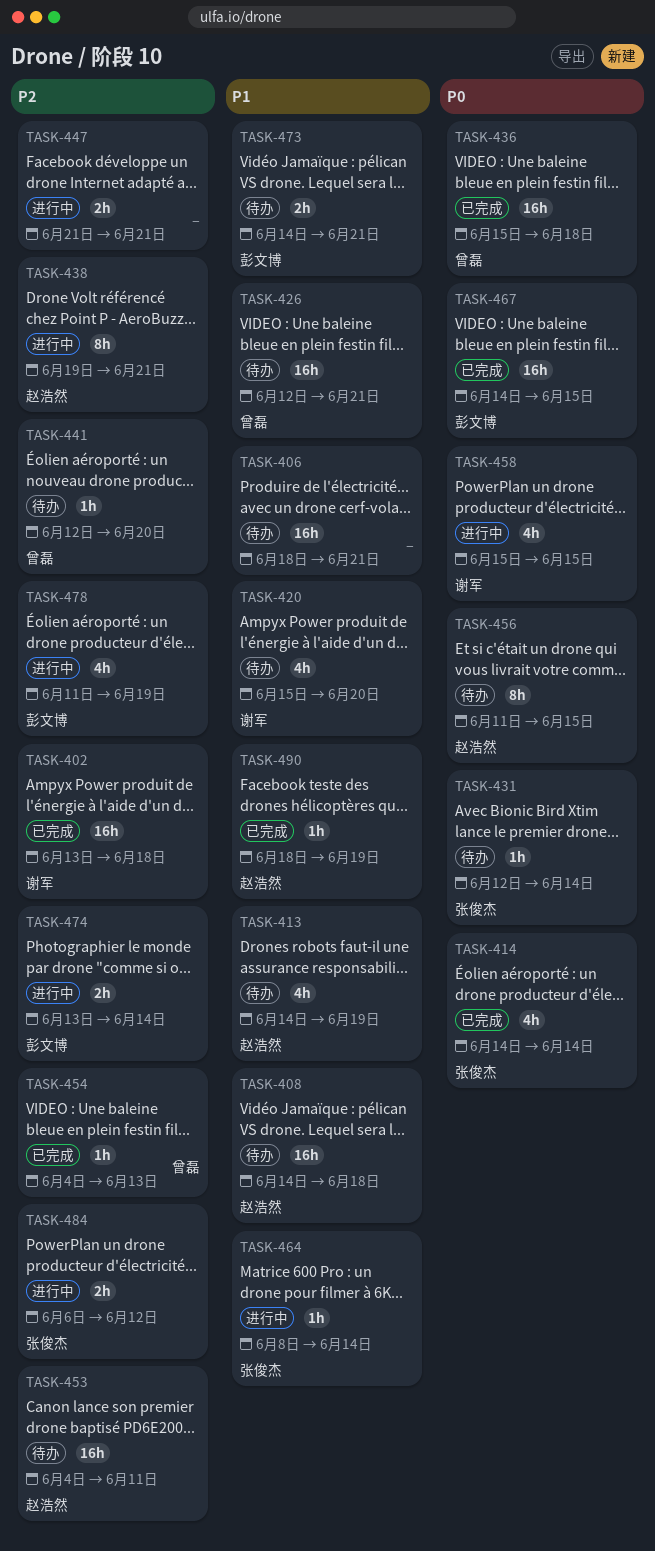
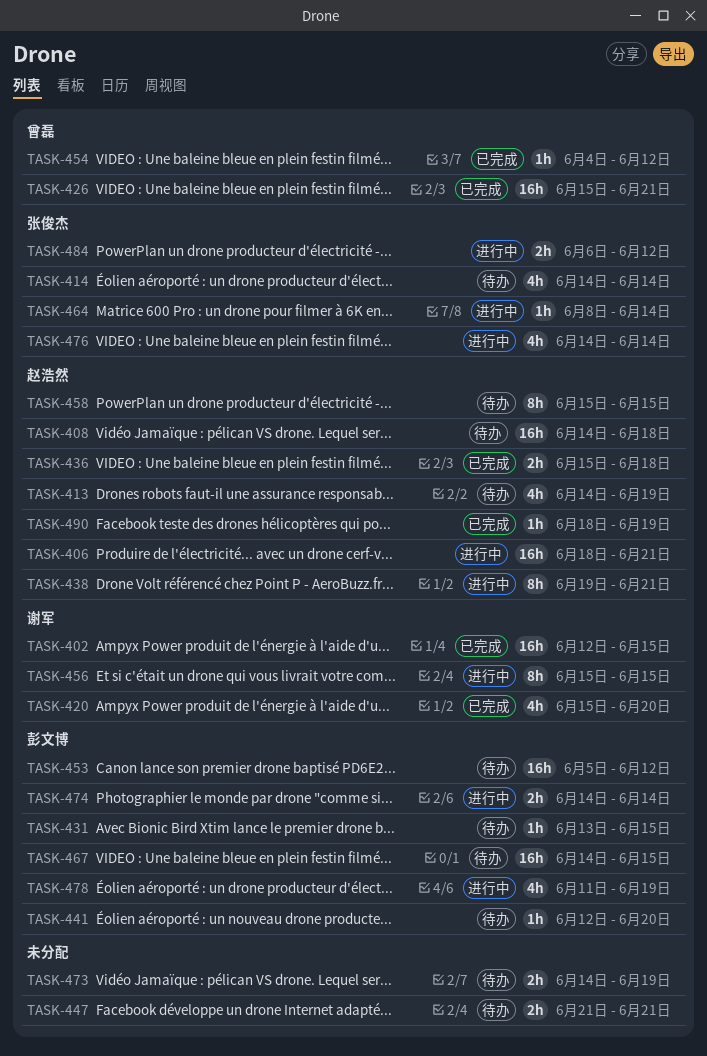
TASK-402, start: Jun 13 -> Jun 12
TASK-402, due: Jun 18 -> Jun 15
TASK-406, status: 待办 -> 进行中
TASK-406, owner: none -> 赵浩然
TASK-414, status: 已完成 -> 待办
TASK-420, status: 待办 -> 已完成
TASK-426, status: 待办 -> 已完成
TASK-426, start: Jun 12 -> Jun 15
TASK-431, owner: 张俊杰 -> 彭文博
TASK-431, start: Jun 12 -> Jun 13
TASK-431, due: Jun 14 -> Jun 15
TASK-436, owner: 曾磊 -> 赵浩然
TASK-436, estimate: 16h -> 2h
TASK-441, owner: 曾磊 -> 彭文博
TASK-447, status: 进行中 -> 待办
TASK-453, owner: 赵浩然 -> 彭文博
TASK-453, start: Jun 4 -> Jun 5
TASK-453, due: Jun 11 -> Jun 12
TASK-454, due: Jun 13 -> Jun 12
TASK-456, status: 待办 -> 进行中
TASK-456, owner: 赵浩然 -> 谢军
TASK-456, start: Jun 11 -> Jun 15
TASK-458, status: 进行中 -> 待办
TASK-458, owner: 谢军 -> 赵浩然
TASK-458, estimate: 4h -> 8h
TASK-467, status: 已完成 -> 待办
TASK-473, owner: 彭文博 -> none
TASK-473, due: Jun 21 -> Jun 19
TASK-474, start: Jun 13 -> Jun 14
TASK-476: none -> present

